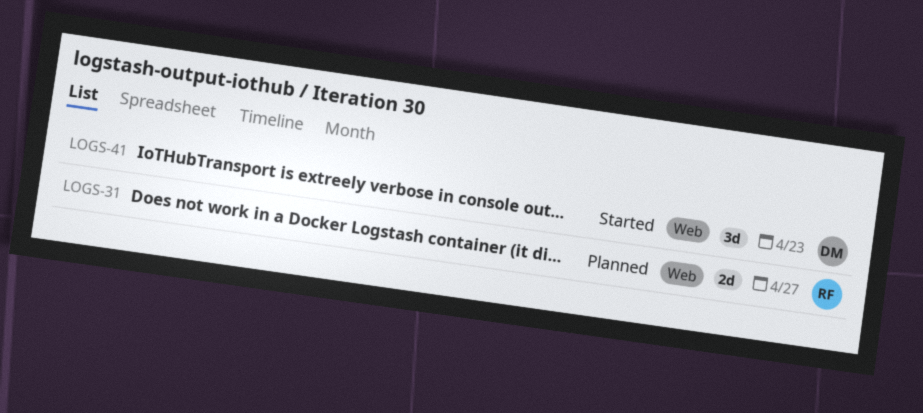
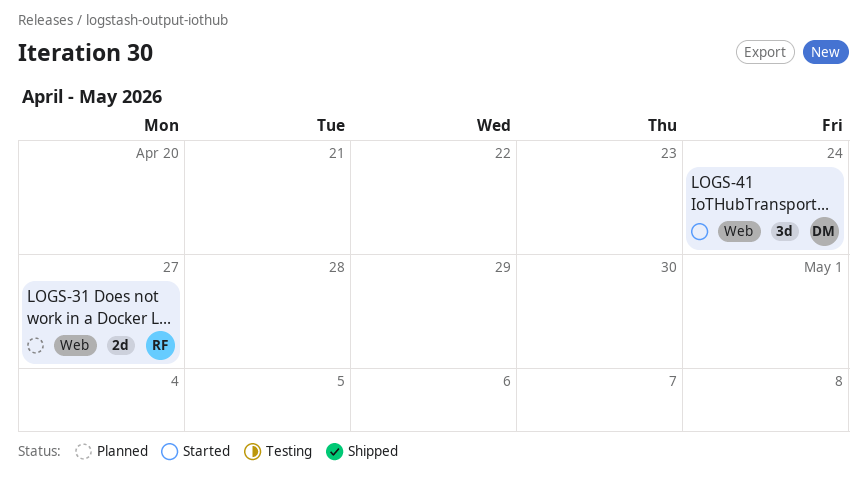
LOGS-41, due: Apr 23 -> Apr 24

